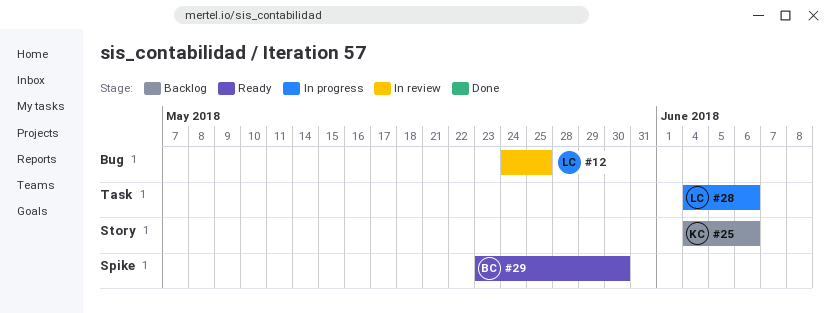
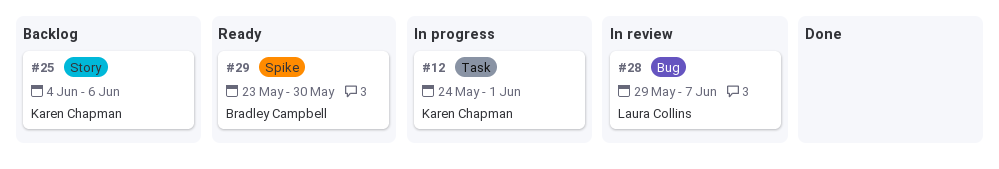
#12, status: In review -> In progress
#12, owner: Laura Collins -> Karen Chapman
#12, label: Bug -> Task
#12, due: May 25 -> Jun 1
#28, status: In progress -> In review
#28, label: Task -> Bug
#28, start: Jun 4 -> May 29
#28, due: Jun 6 -> Jun 7

